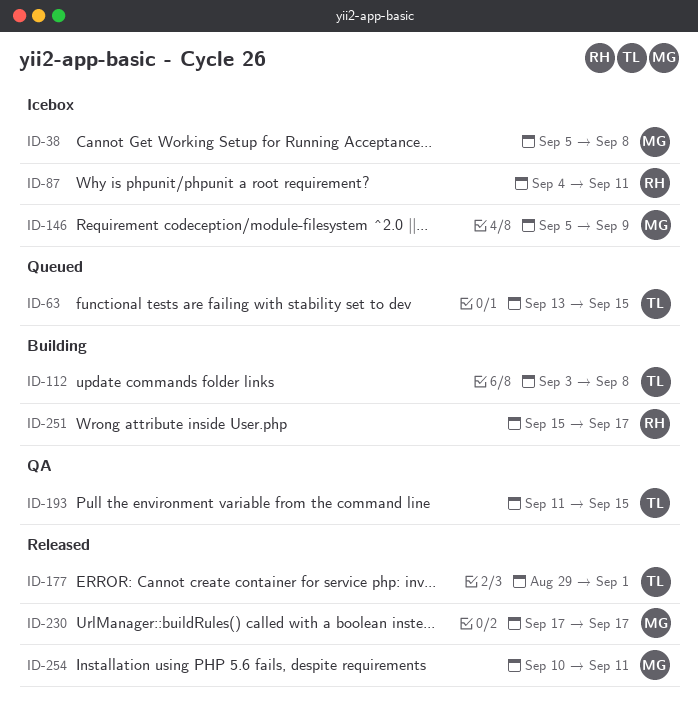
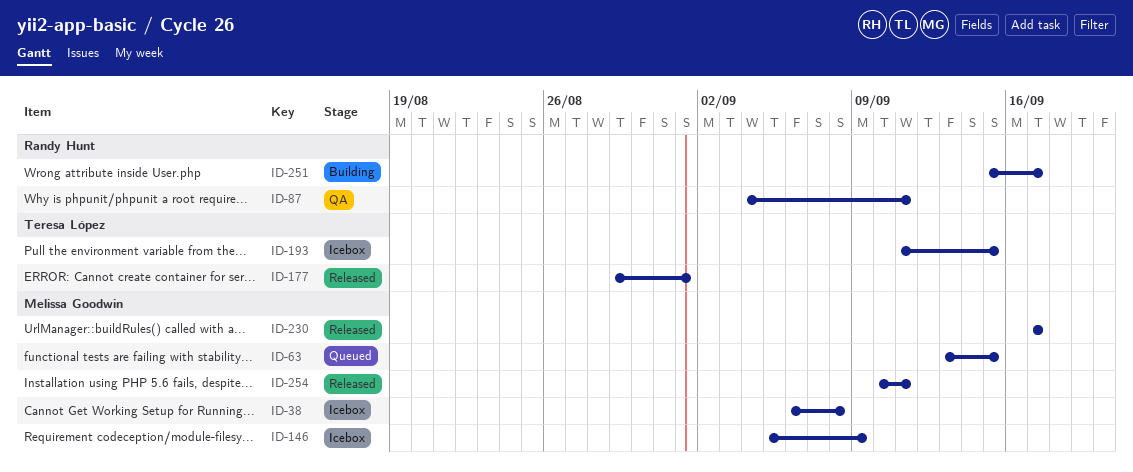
ID-38, start: Sep 5 -> Sep 6
ID-63, owner: Teresa López -> Melissa Goodwin
ID-87, status: Icebox -> QA
ID-112: present -> none
ID-193, status: QA -> Icebox

